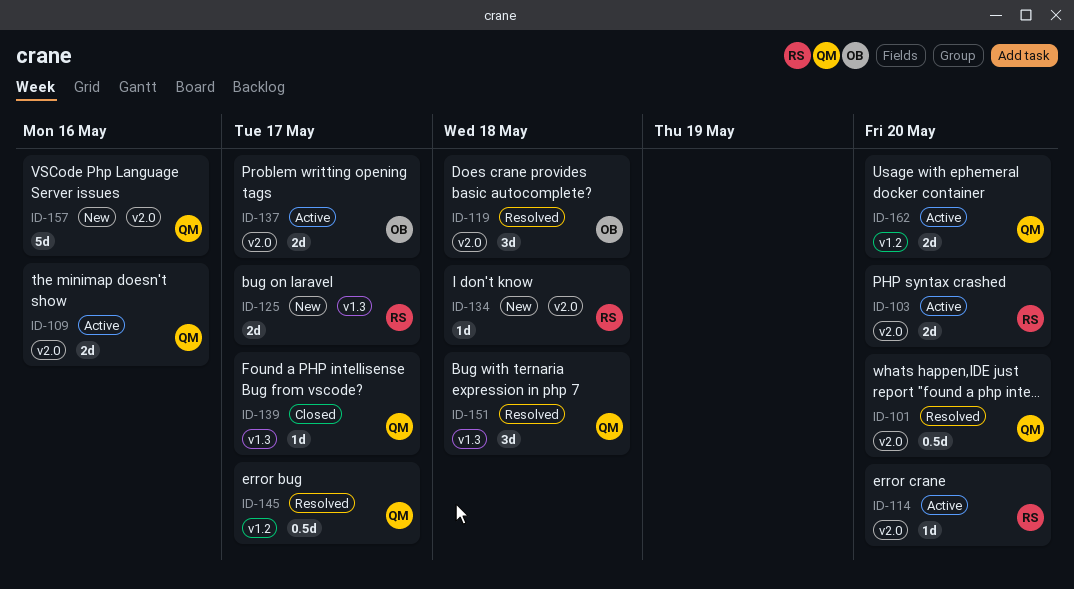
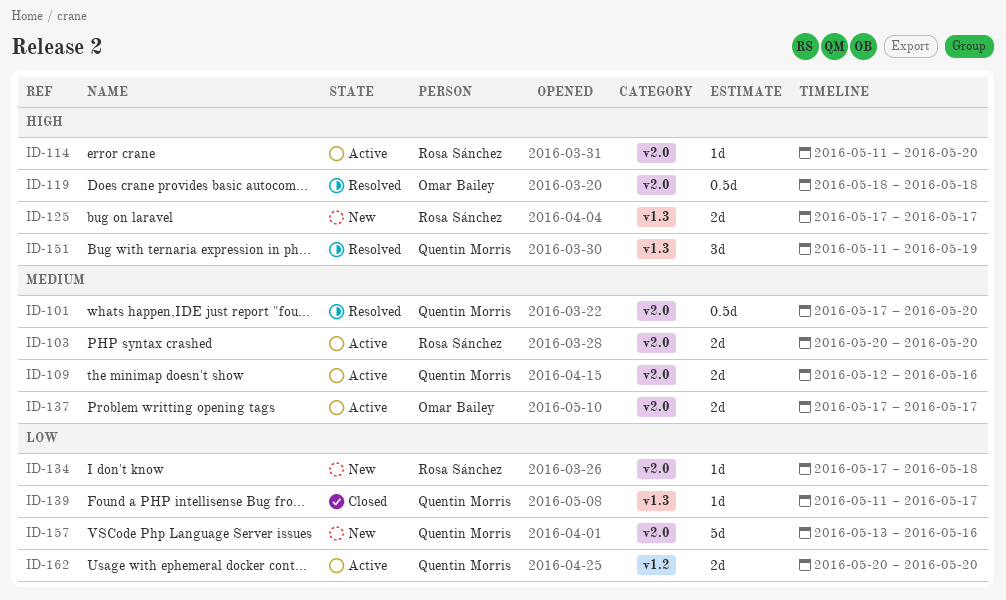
ID-119, estimate: 3d -> 0.5d
ID-145: present -> none
ID-151, due: May 18 -> May 19

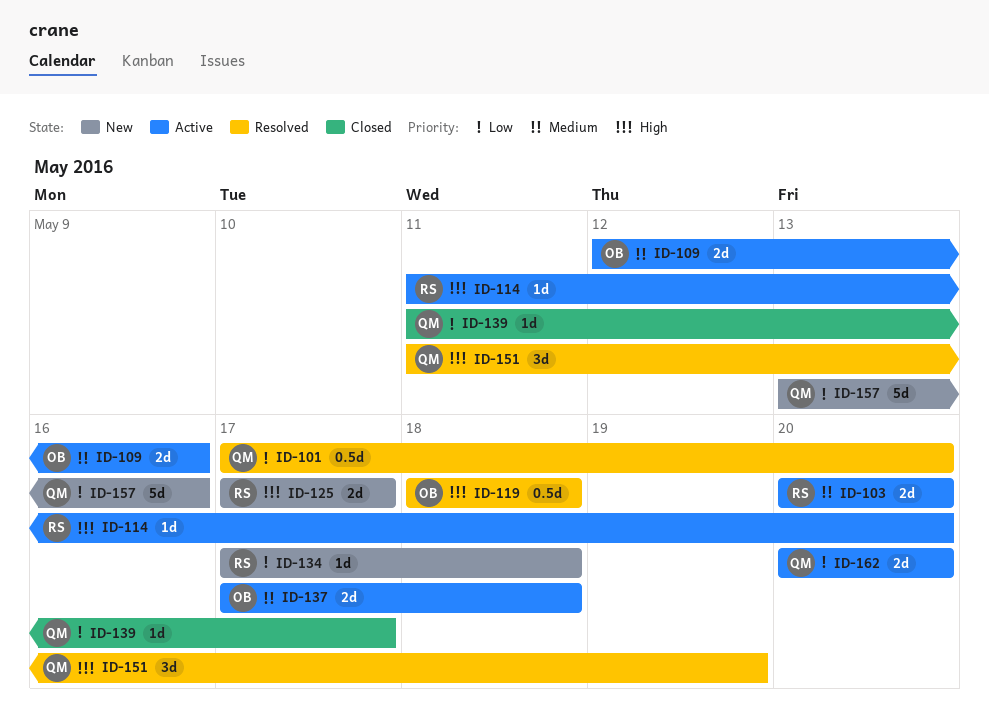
ID-101, priority: Medium -> Low
ID-109, owner: Quentin Morris -> Omar Bailey
ID-137, due: May 17 -> May 18

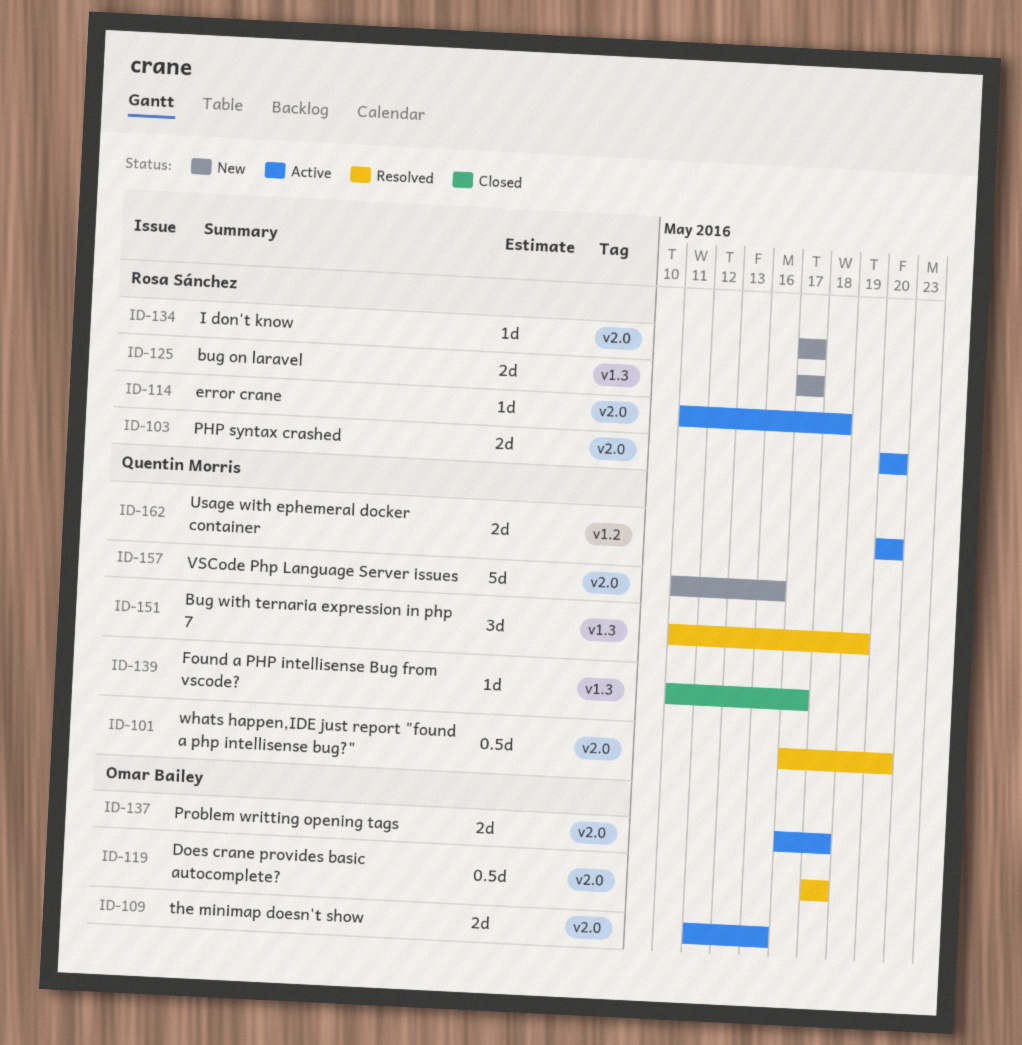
ID-114, due: May 20 -> May 18
ID-134, due: May 18 -> May 17
ID-157, start: May 13 -> May 11

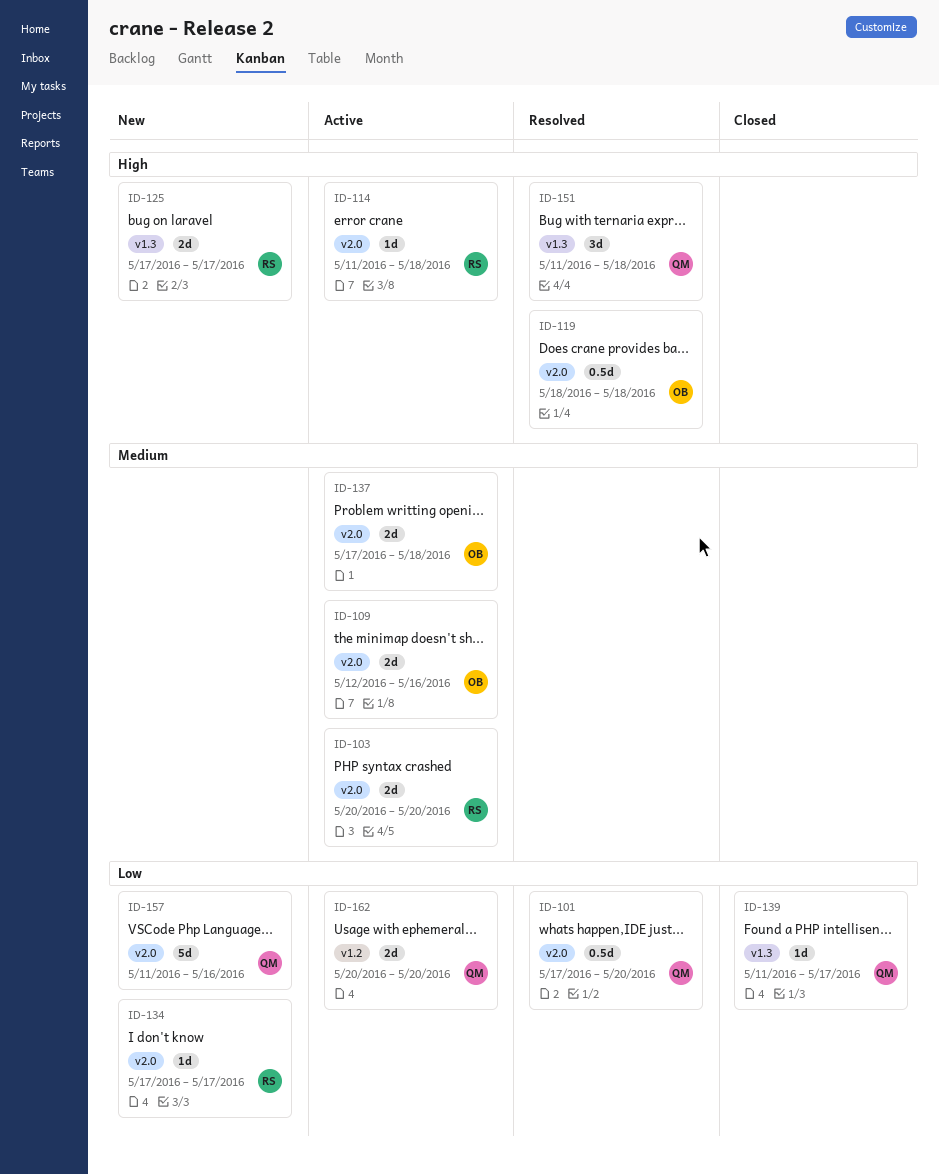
ID-151, due: May 19 -> May 18

